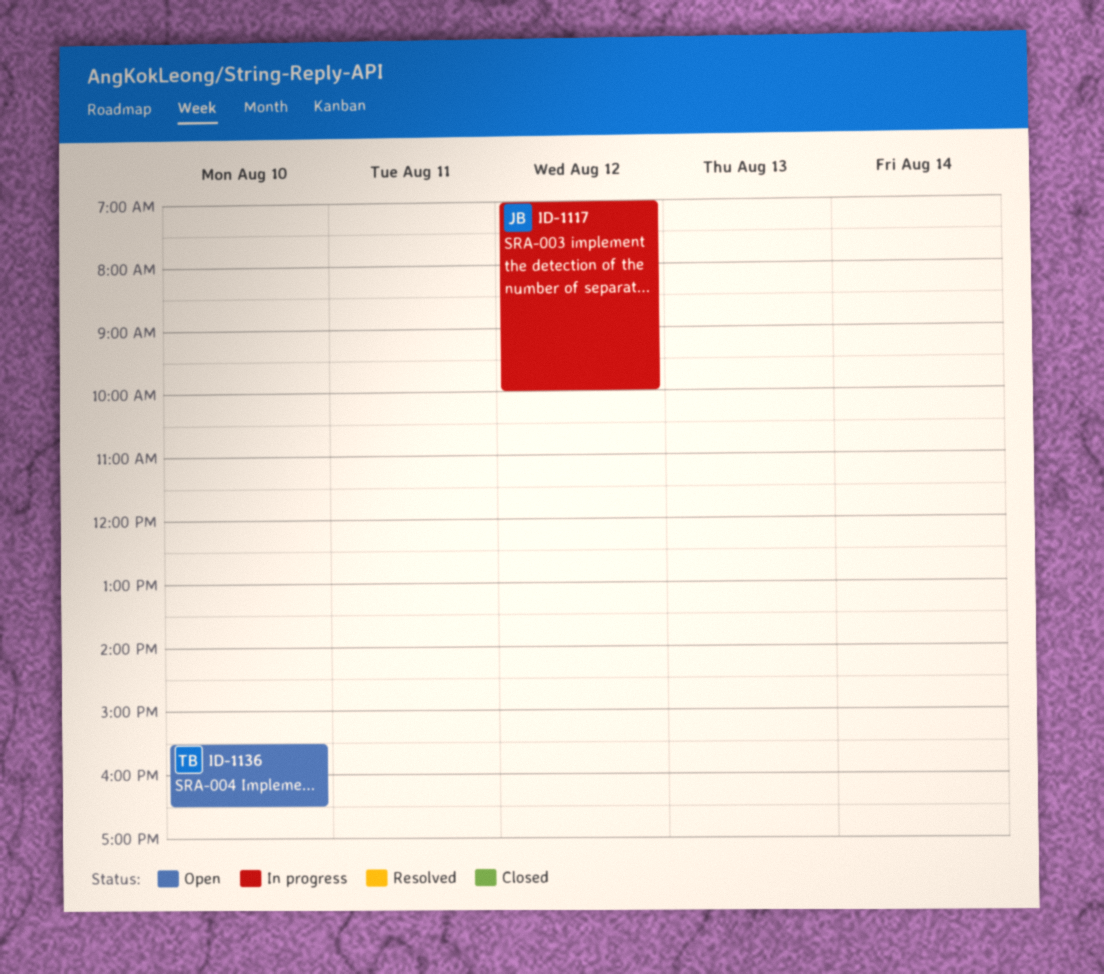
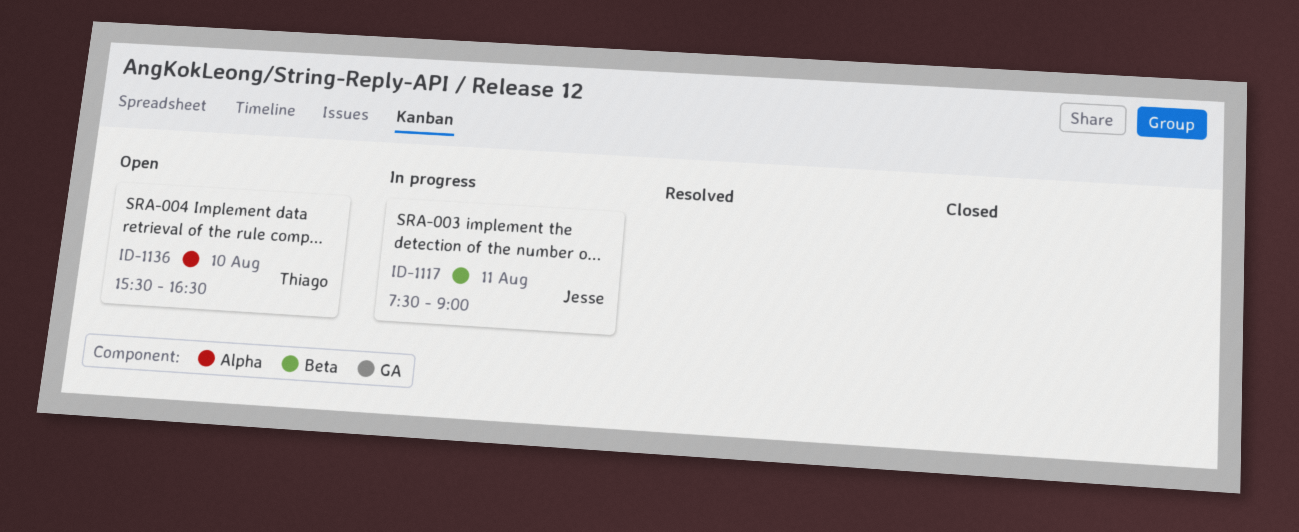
ID-1117, day: Aug 12 -> Aug 11
ID-1117, begins: 07:00 -> 07:30
ID-1117, ends: 10:00 -> 09:00

